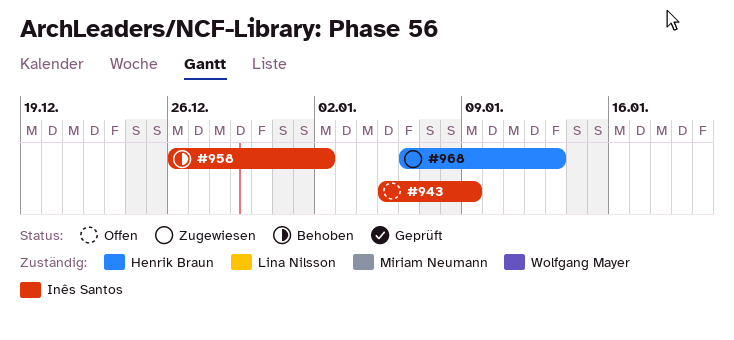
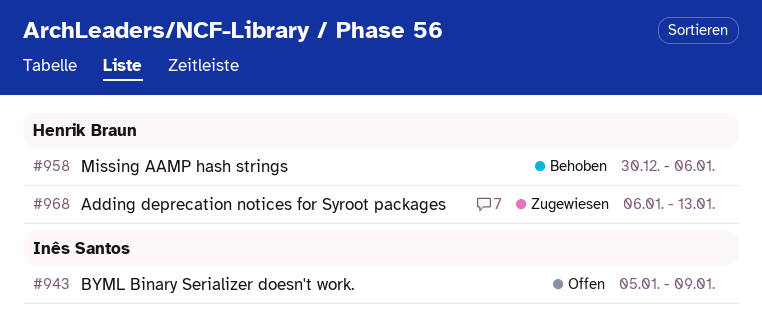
#958, owner: Inês Santos -> Henrik Braun
#958, start: Dec 26 -> Dec 30
#958, due: Jan 2 -> Jan 6

